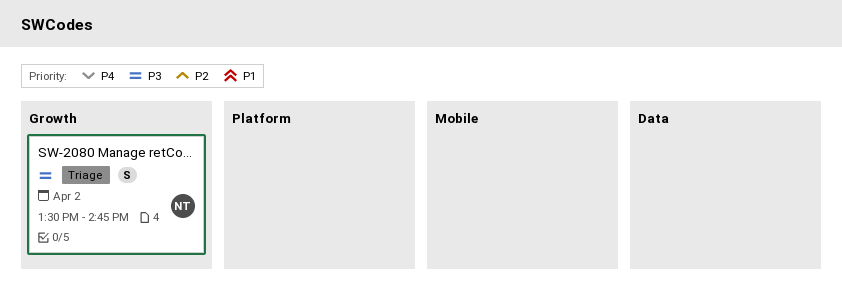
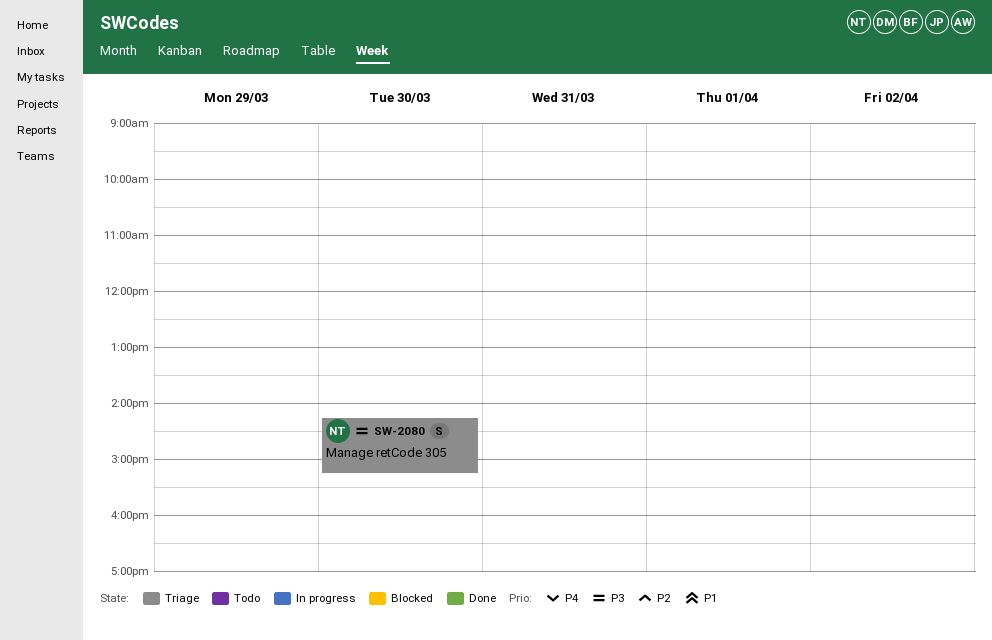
SW-2080, day: Apr 2 -> Mar 30
SW-2080, begins: 13:30 -> 14:15
SW-2080, ends: 14:45 -> 15:15

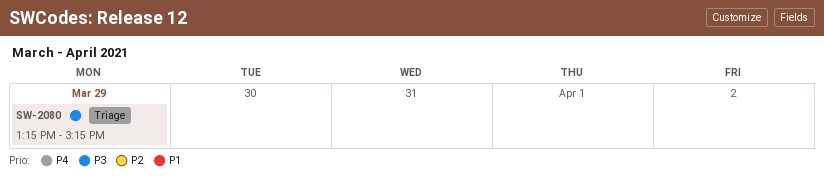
SW-2080, day: Mar 30 -> Mar 29
SW-2080, begins: 14:15 -> 13:15

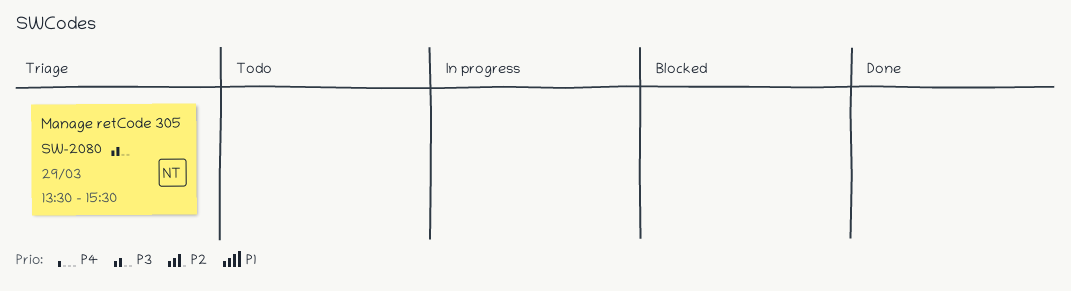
SW-2080, begins: 13:15 -> 13:30
SW-2080, ends: 15:15 -> 15:30

